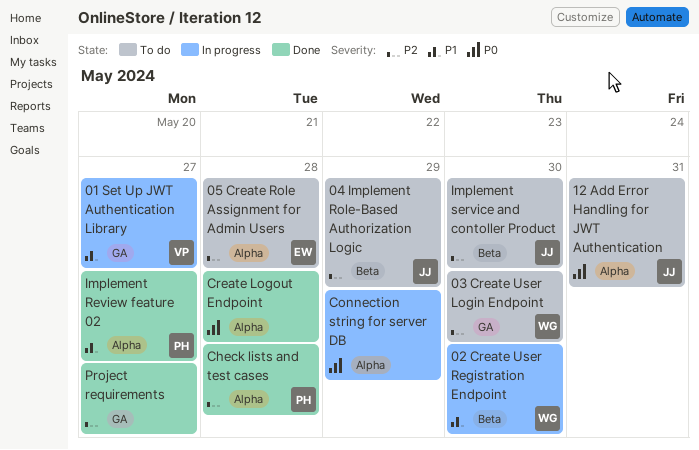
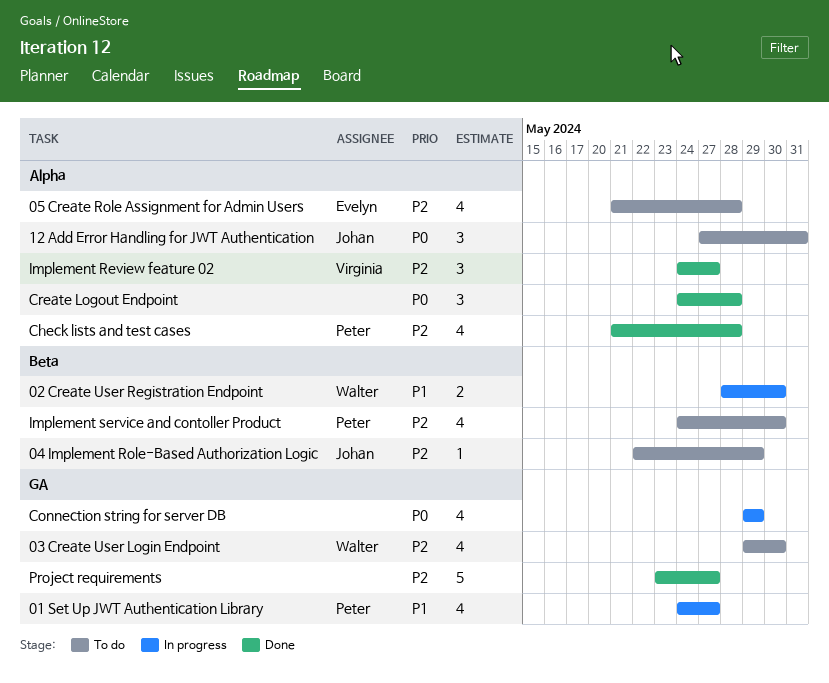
01 Set Up JWT Authentication Library, owner: Virginia -> Peter
Connection string for server DB, label: Alpha -> GA
Implement Review feature 02, owner: Peter -> Virginia
Implement Review feature 02, priority: P1 -> P2
Implement service and contoller Product, owner: Johan -> Peter

